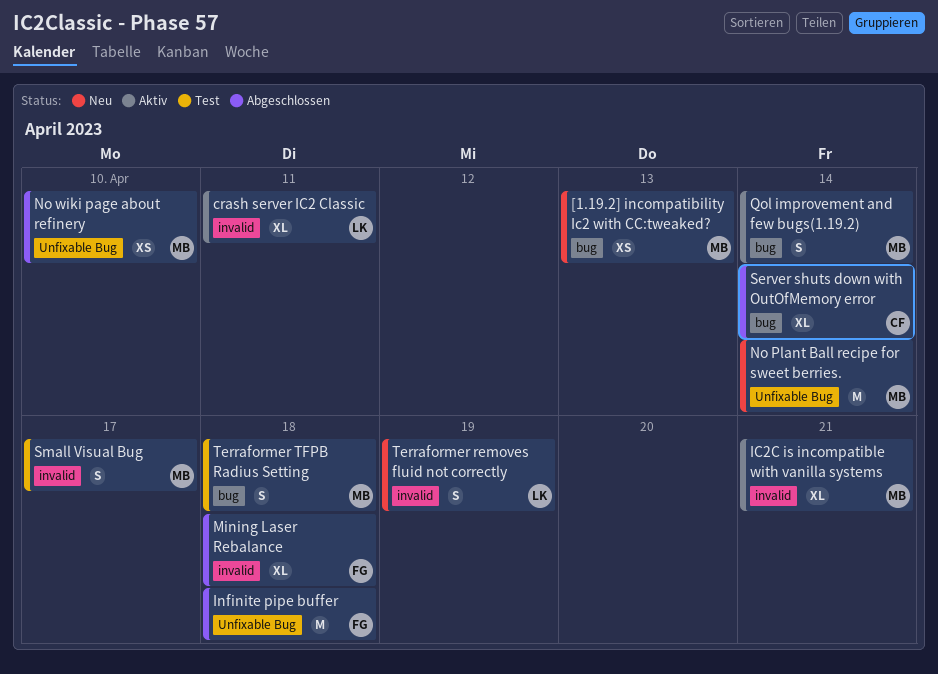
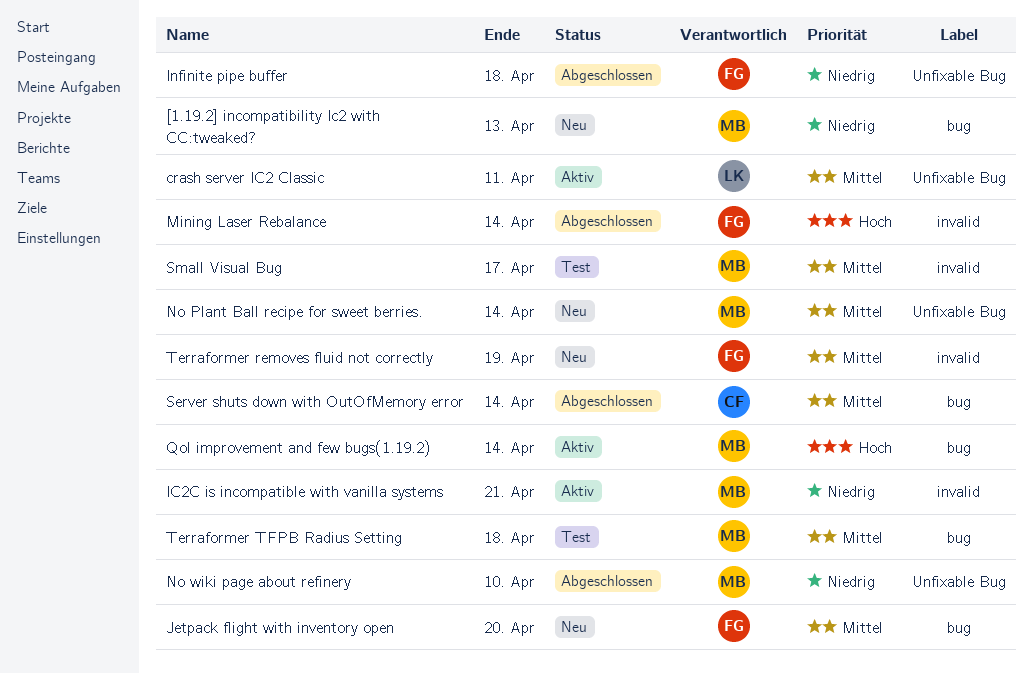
crash server IC2 Classic, label: invalid -> Unfixable Bug
Jetpack flight with inventory open: none -> present
Mining Laser Rebalance, due: Apr 18 -> Apr 14
Terraformer removes fluid not correctly, owner: LK -> FG

